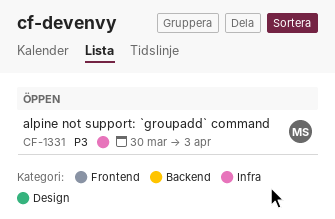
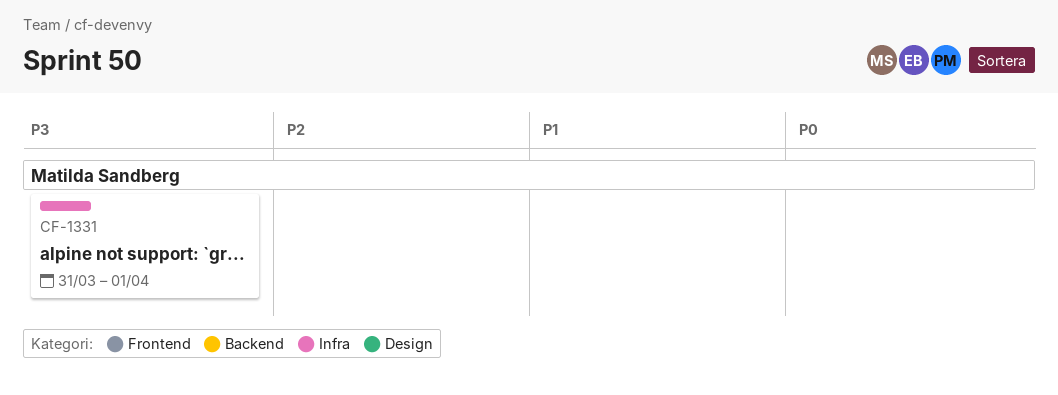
CF-1331, start: Mar 30 -> Mar 31
CF-1331, due: Apr 3 -> Apr 1

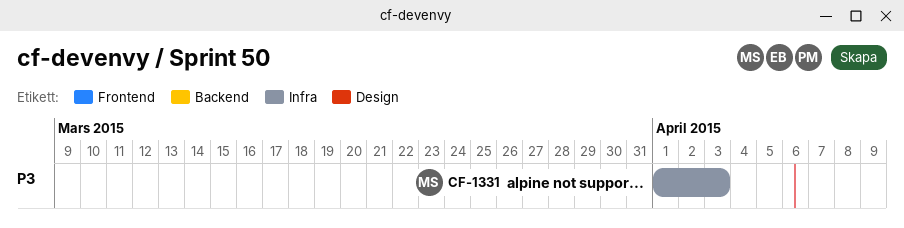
CF-1331, start: Mar 31 -> Apr 1
CF-1331, due: Apr 1 -> Apr 3

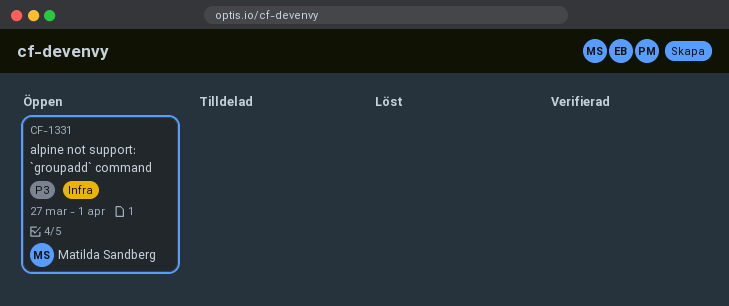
CF-1331, start: Apr 1 -> Mar 27
CF-1331, due: Apr 3 -> Apr 1

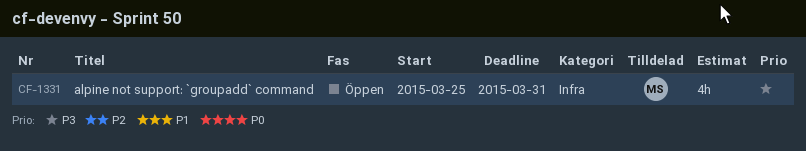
CF-1331, start: Mar 27 -> Mar 25
CF-1331, due: Apr 1 -> Mar 31

